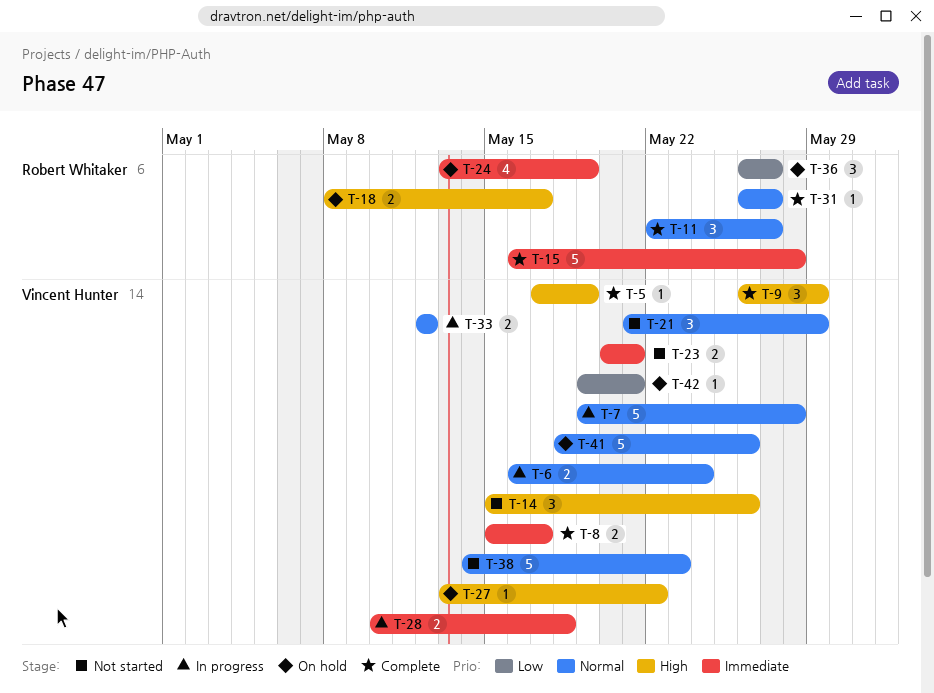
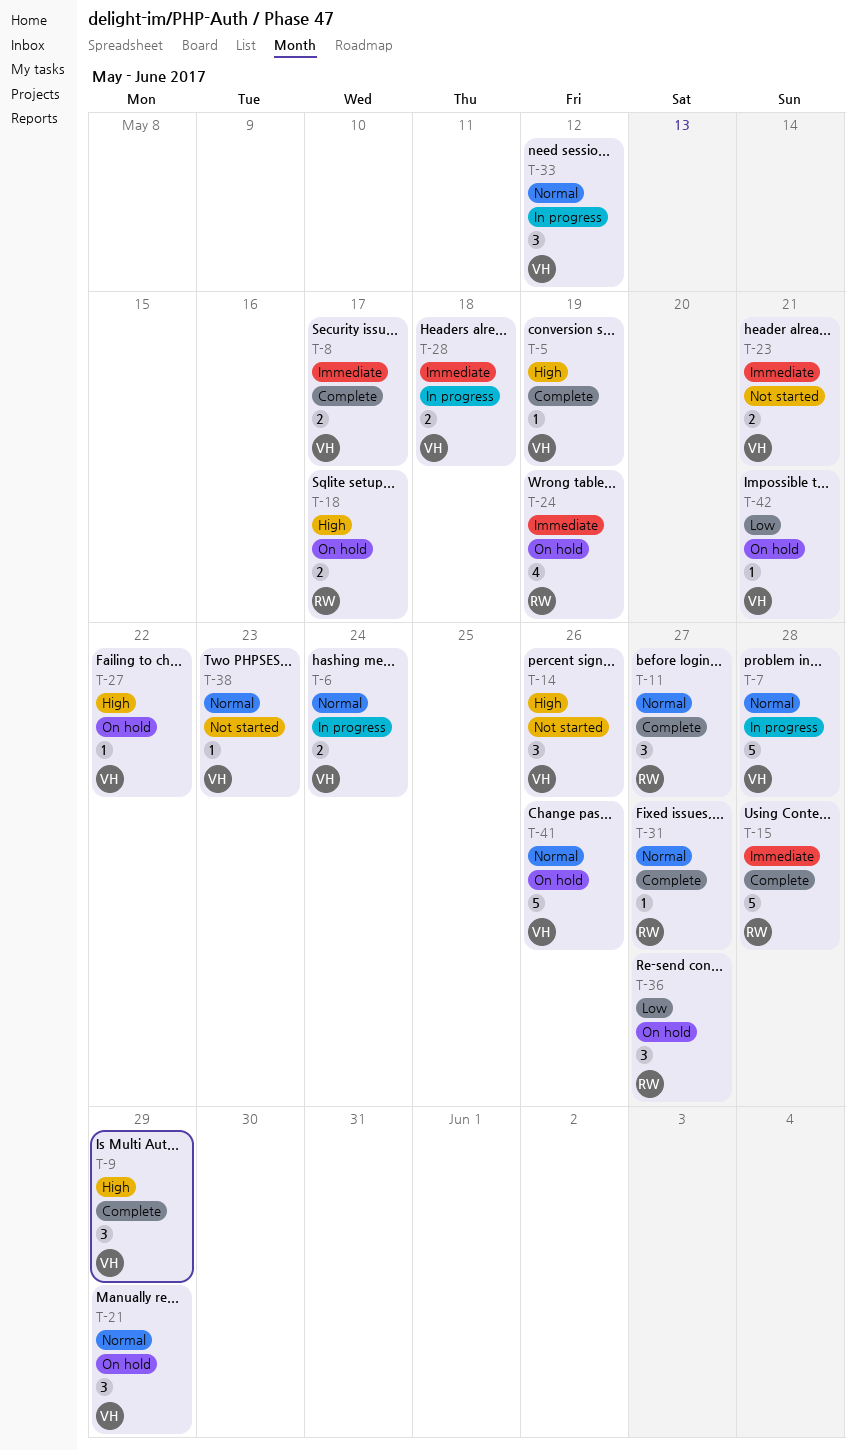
T-21, status: Not started -> On hold
T-33, estimate: 2 -> 3
T-38, estimate: 5 -> 1

